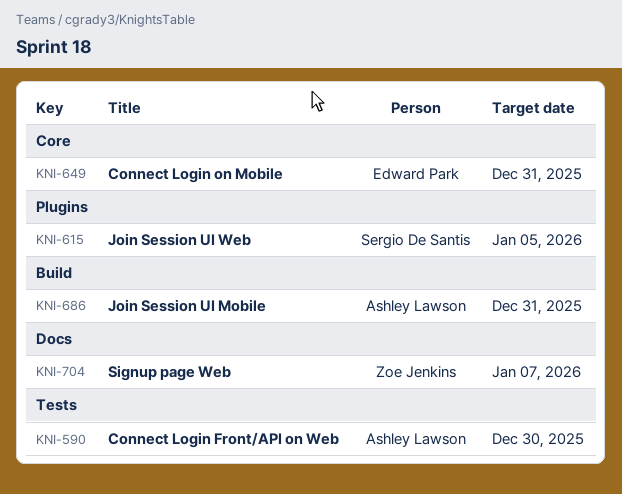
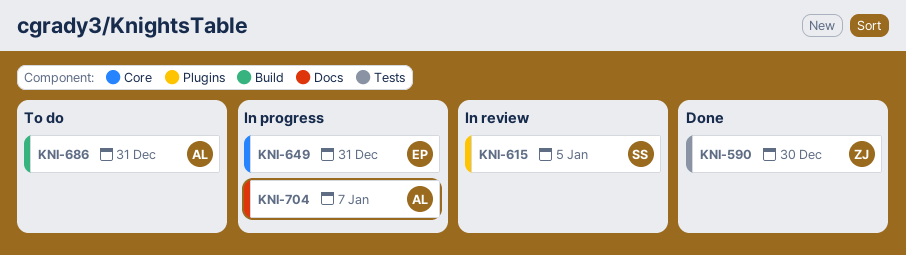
KNI-590, owner: Ashley Lawson -> Zoe Jenkins
KNI-704, owner: Zoe Jenkins -> Ashley Lawson

